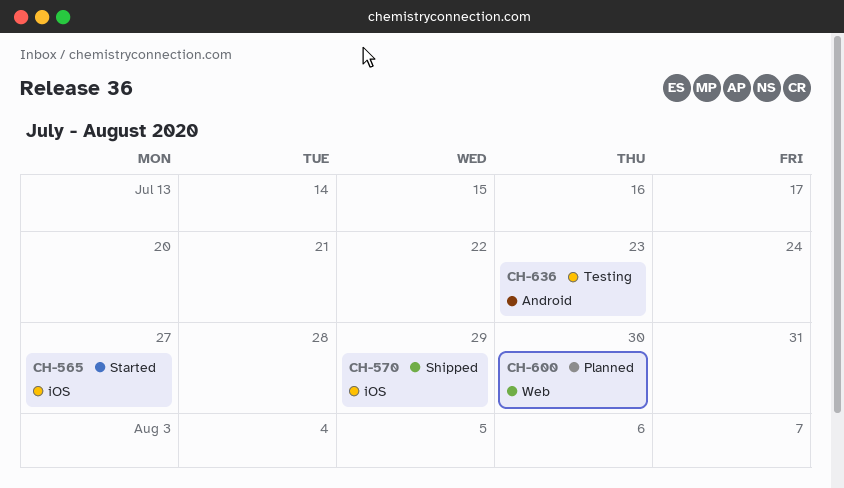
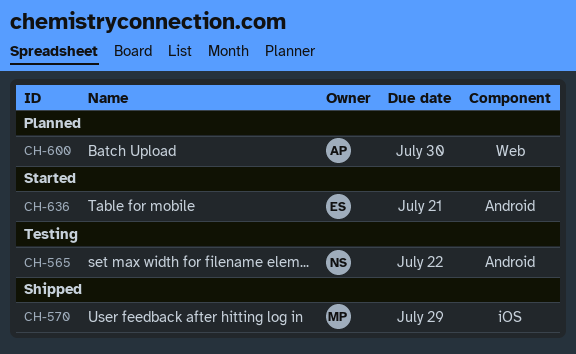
CH-565, status: Started -> Testing
CH-565, label: iOS -> Android
CH-565, due: Jul 27 -> Jul 22
CH-636, status: Testing -> Started
CH-636, due: Jul 23 -> Jul 21

